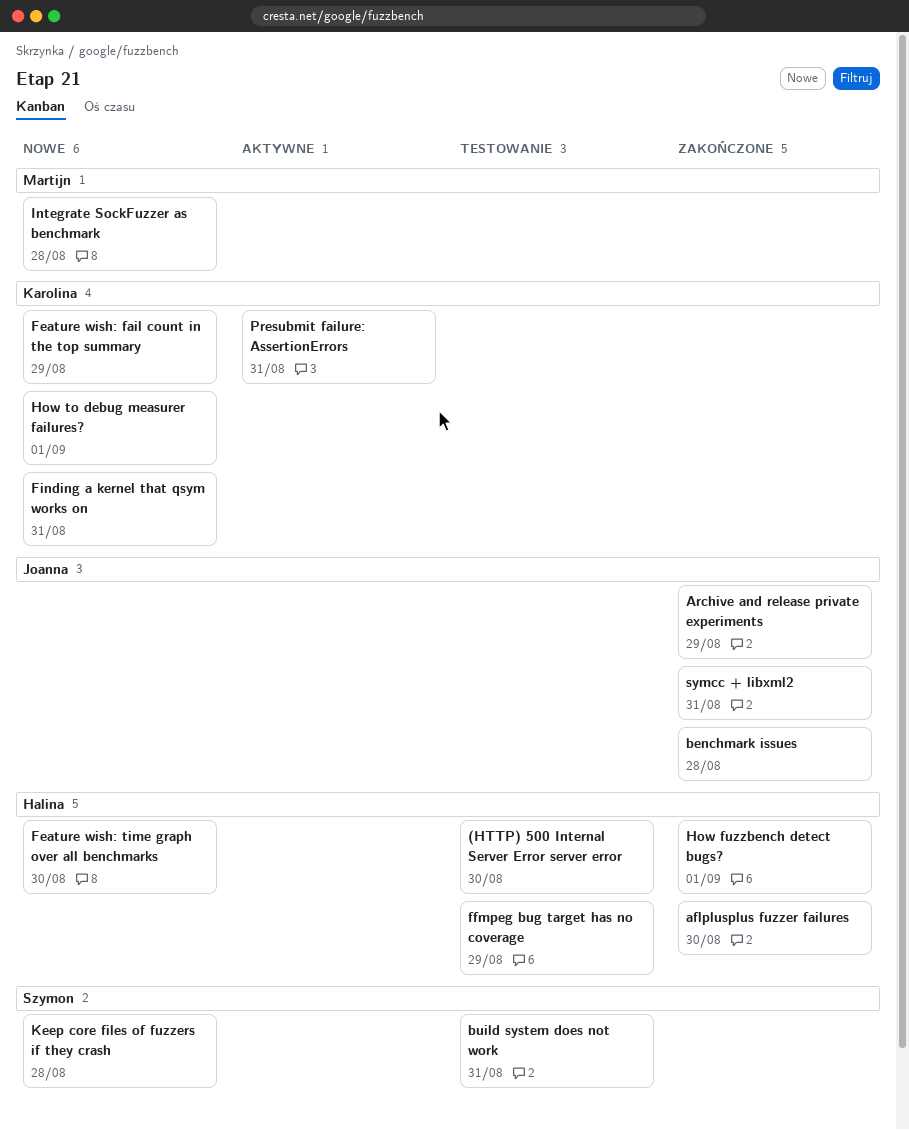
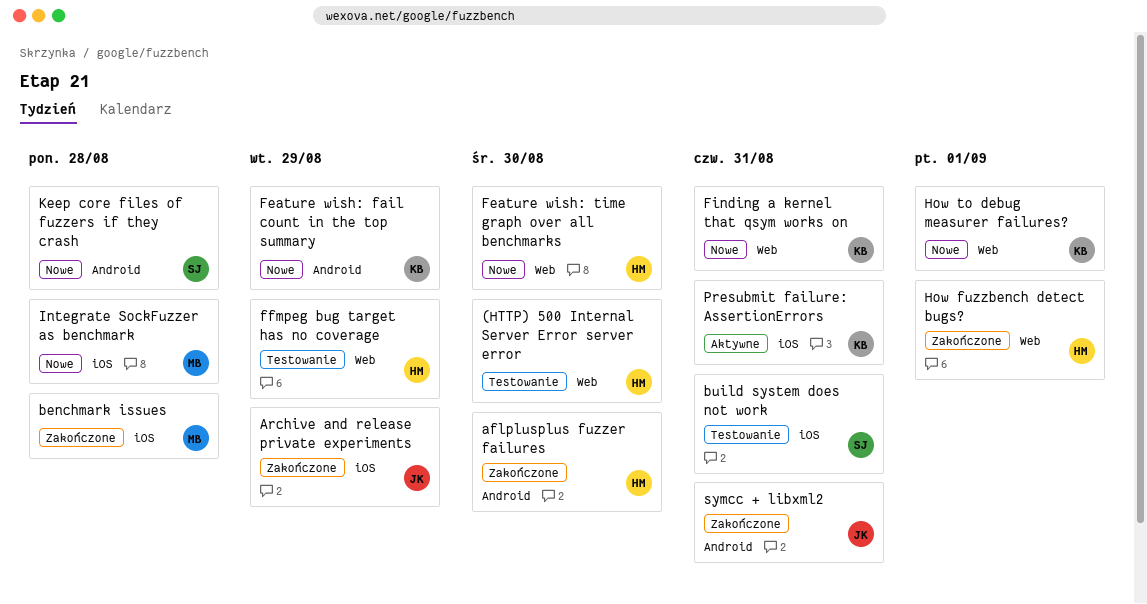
benchmark issues, owner: Joanna -> Martijn

